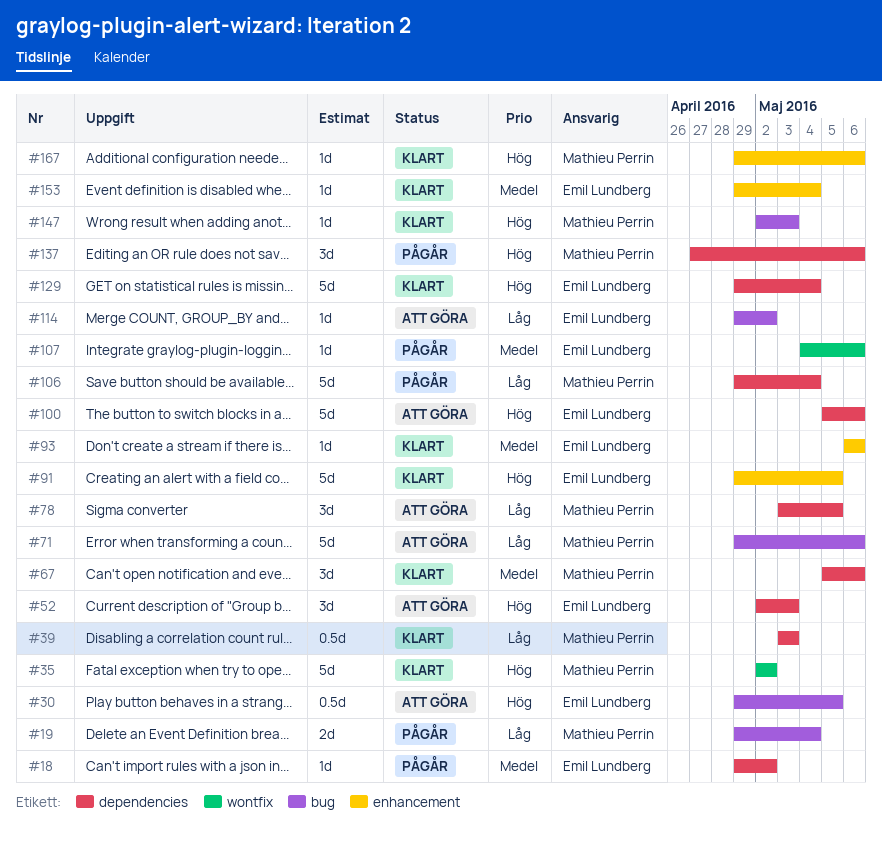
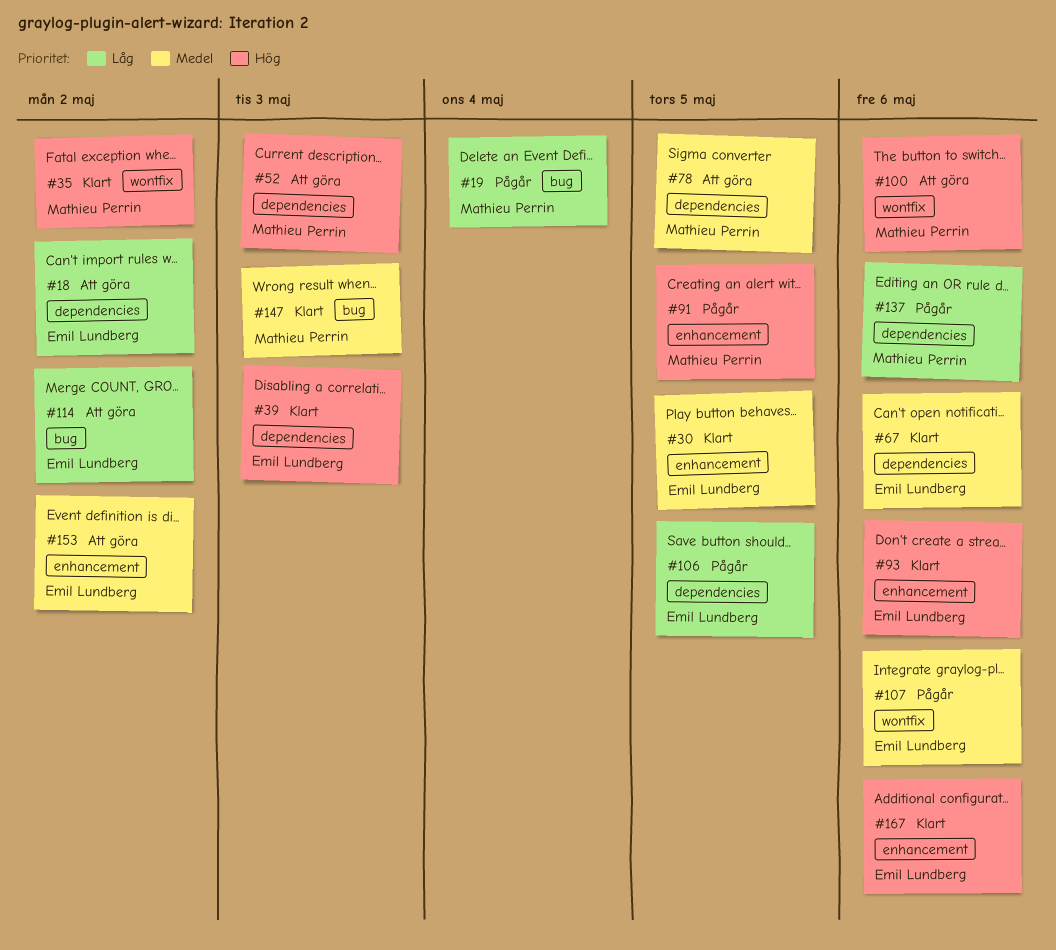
#18, status: Pågår -> Att göra
#18, priority: Medel -> Låg
#30, status: Att göra -> Klart
#30, priority: Hög -> Medel
#30, label: bug -> enhancement
#39, owner: Mathieu Perrin -> Emil Lundberg
#39, priority: Låg -> Hög
#52, owner: Emil Lundberg -> Mathieu Perrin
#67, owner: Mathieu Perrin -> Emil Lundberg
#71: present -> none
#78, priority: Låg -> Medel
#91, status: Klart -> Pågår
#91, owner: Emil Lundberg -> Mathieu Perrin
#93, priority: Medel -> Hög
#100, owner: Emil Lundberg -> Mathieu Perrin
#100, label: dependencies -> wontfix
#106, owner: Mathieu Perrin -> Emil Lundberg
#106, due: May 4 -> May 5
#129: present -> none
#137, priority: Hög -> Låg
#147, priority: Hög -> Medel
#153, status: Klart -> Att göra
#153, due: May 4 -> May 2
#167, owner: Mathieu Perrin -> Emil Lundberg

